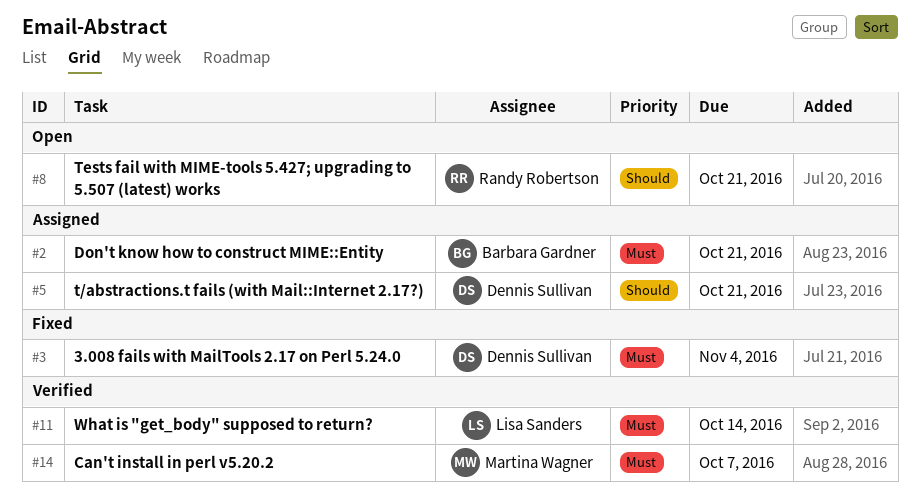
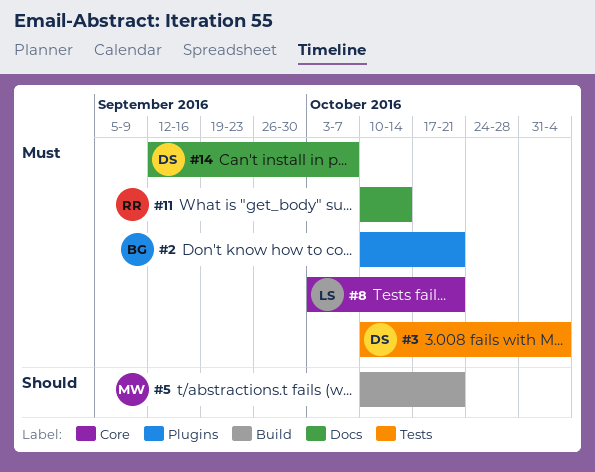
#5, owner: Dennis Sullivan -> Martina Wagner
#8, owner: Randy Robertson -> Lisa Sanders
#8, priority: Should -> Must
#11, owner: Lisa Sanders -> Randy Robertson
#14, owner: Martina Wagner -> Dennis Sullivan

